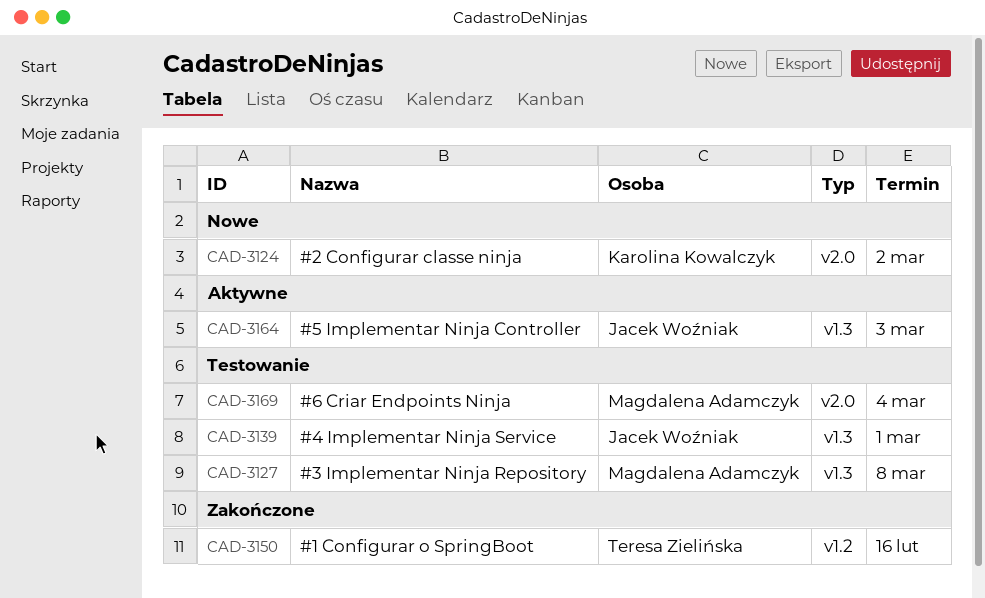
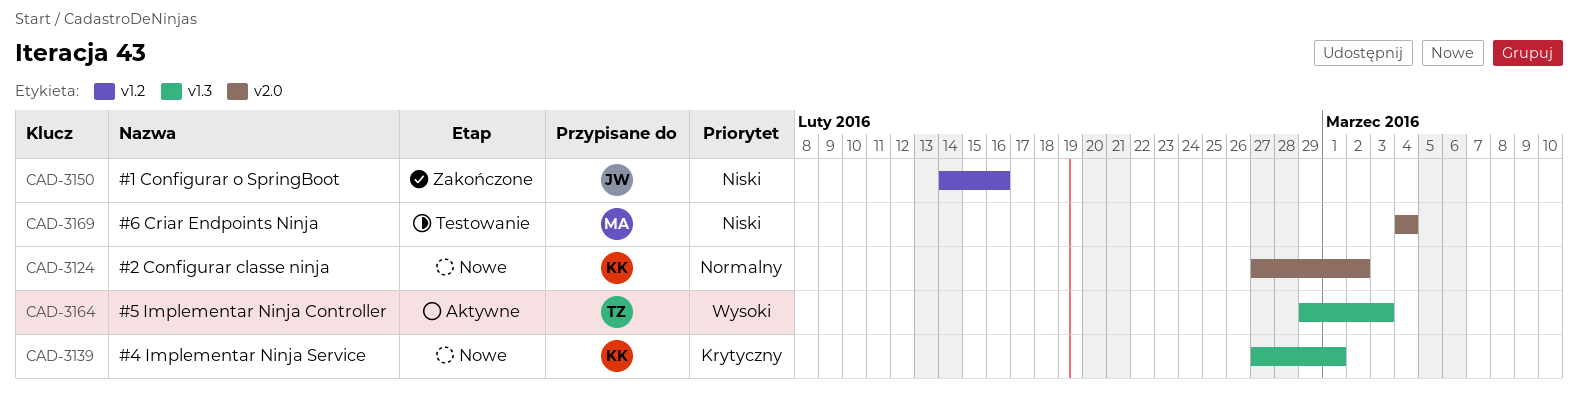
CAD-3127: present -> none
CAD-3139, status: Testowanie -> Nowe
CAD-3139, owner: Jacek Woźniak -> Karolina Kowalczyk
CAD-3150, owner: Teresa Zielińska -> Jacek Woźniak
CAD-3164, owner: Jacek Woźniak -> Teresa Zielińska

